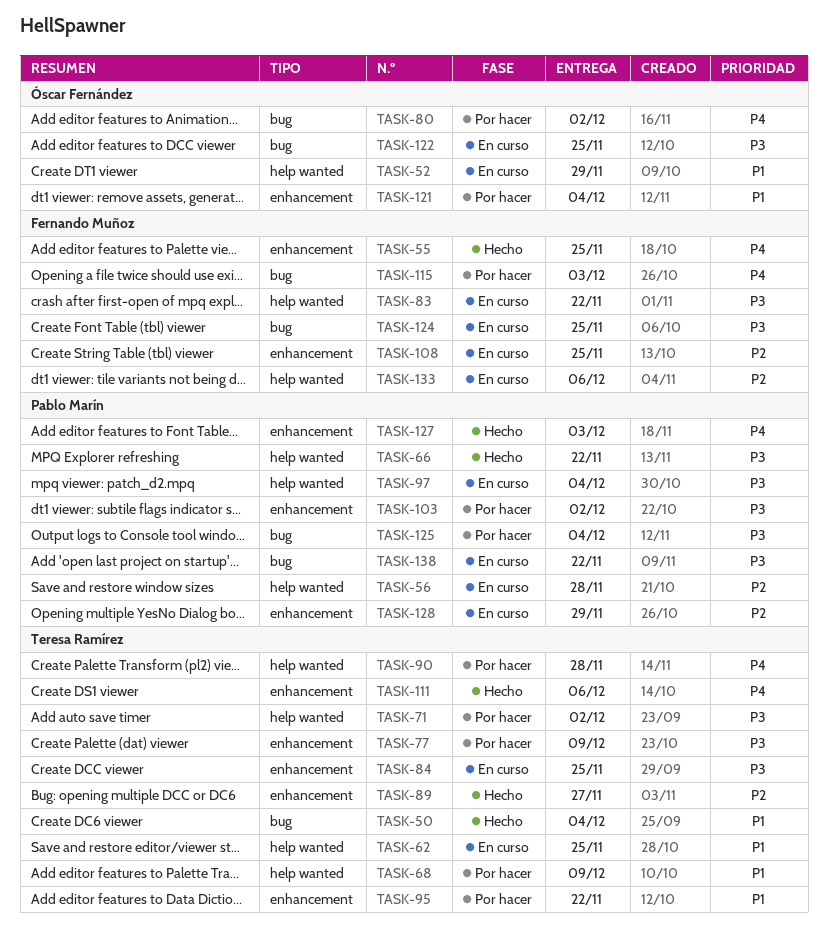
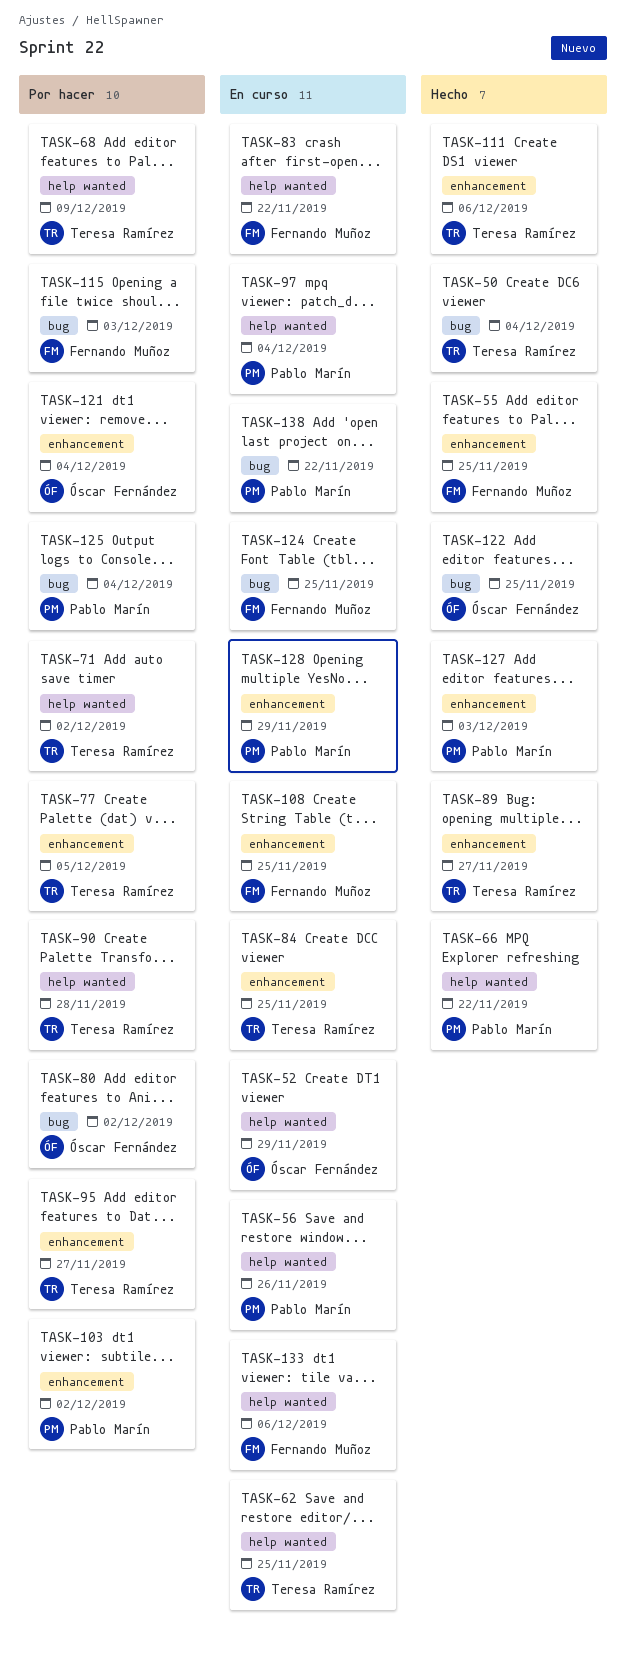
TASK-56, due: Nov 28 -> Nov 26
TASK-77, due: Dec 9 -> Dec 5
TASK-95, due: Nov 22 -> Nov 27
TASK-122, status: En curso -> Hecho

